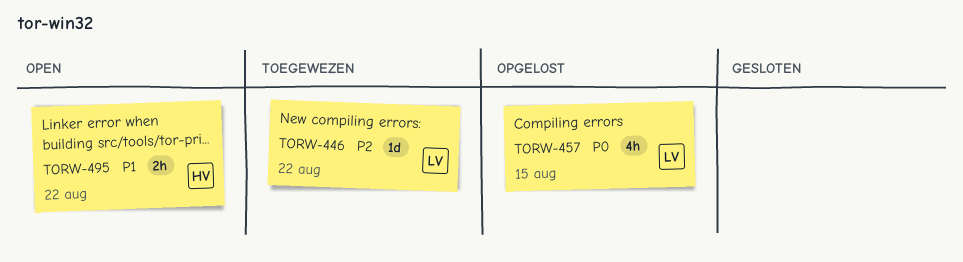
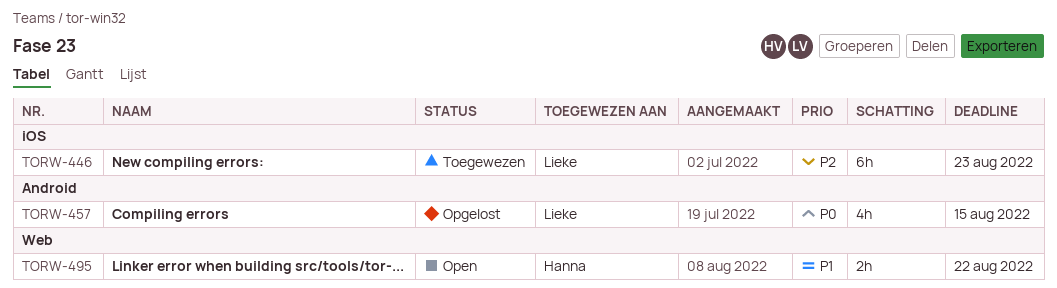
TORW-446, estimate: 1d -> 6h
TORW-446, due: Aug 22 -> Aug 23

